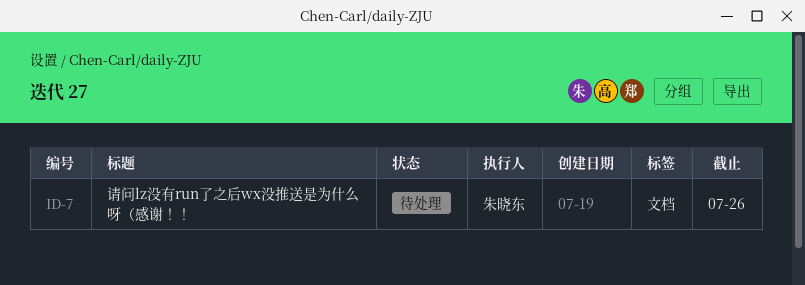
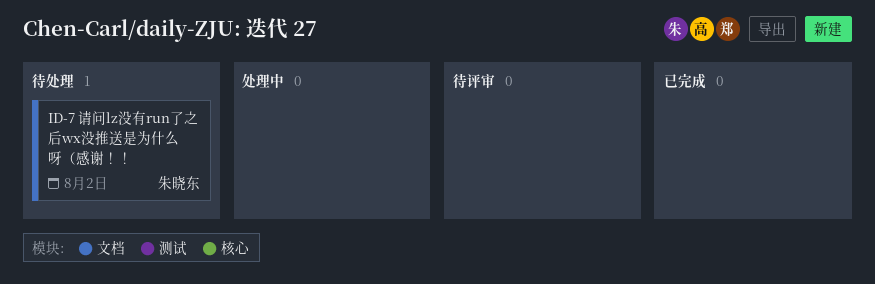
ID-7, due: Jul 26 -> Aug 2

